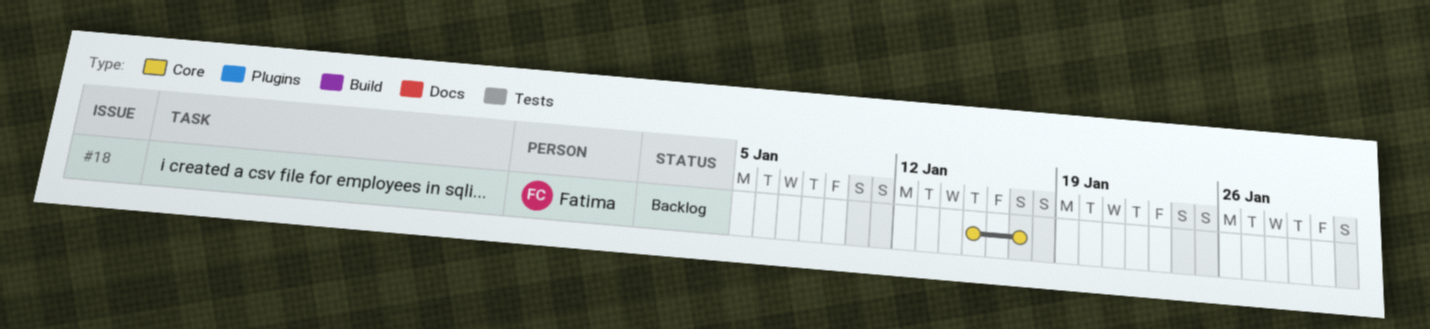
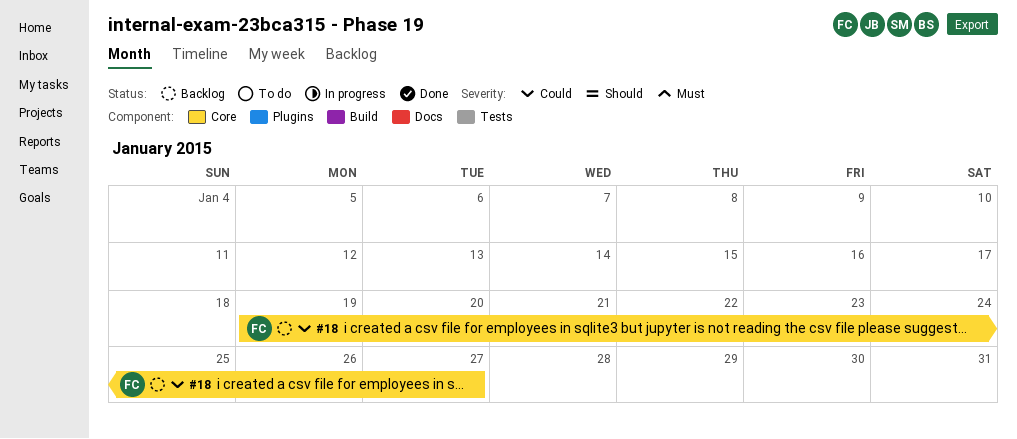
#18, start: Jan 15 -> Jan 19
#18, due: Jan 17 -> Jan 27

